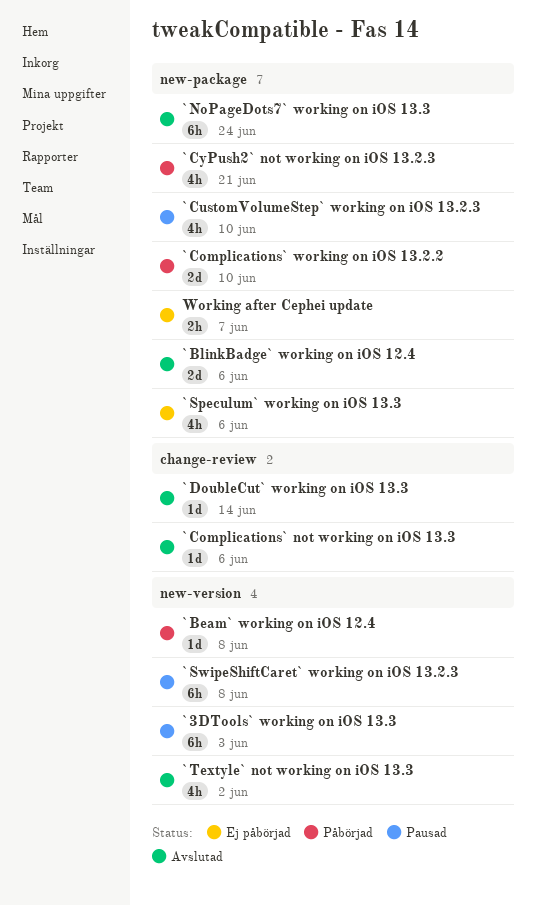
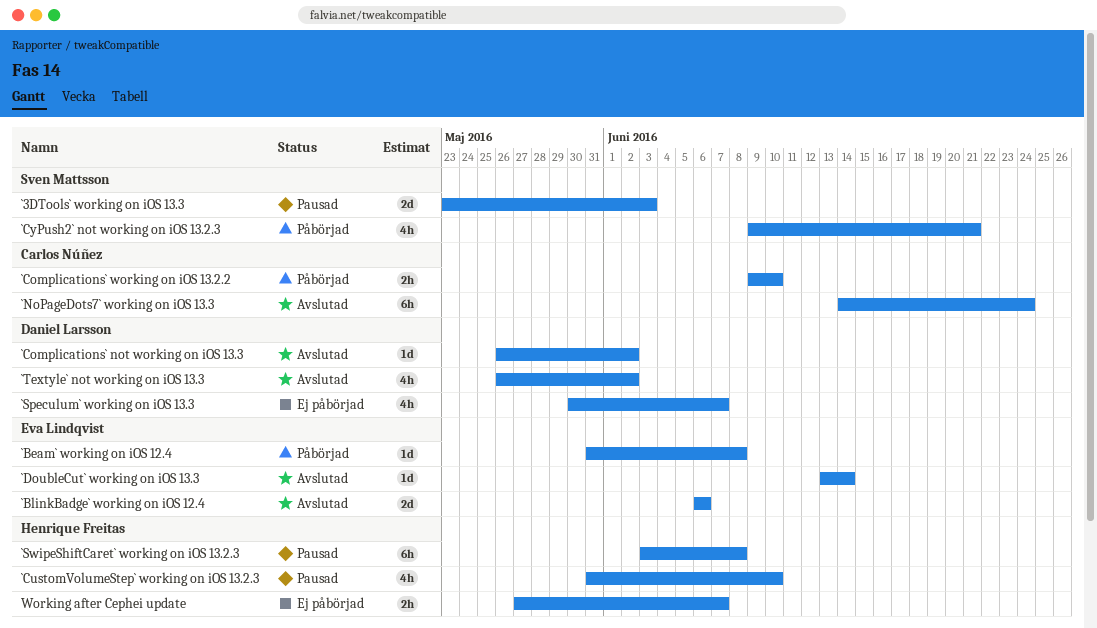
`3DTools` working on iOS 13.3, estimate: 6h -> 2d
`Complications` not working on iOS 13.3, due: Jun 6 -> Jun 2
`Complications` working on iOS 13.2.2, estimate: 2d -> 2h
`Speculum` working on iOS 13.3, due: Jun 6 -> Jun 7

